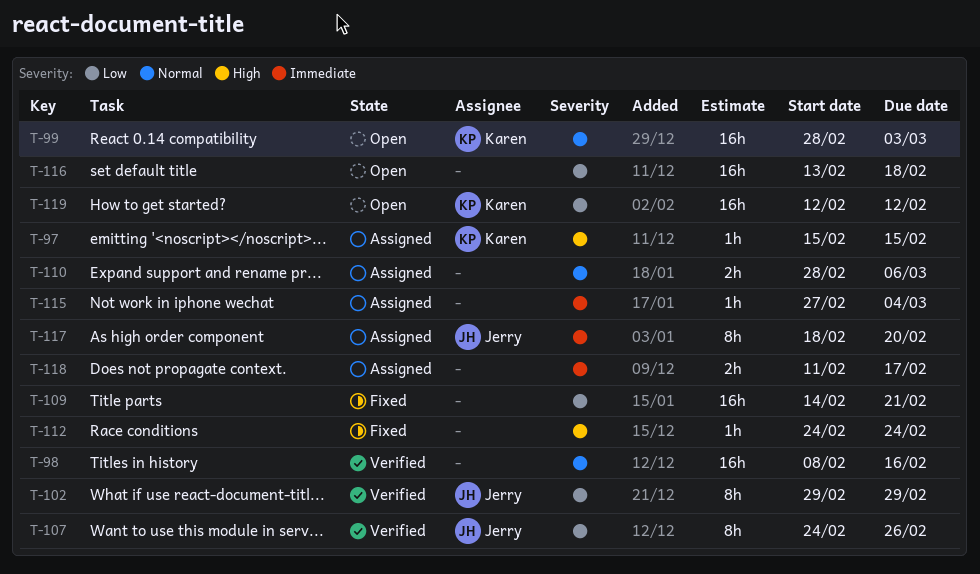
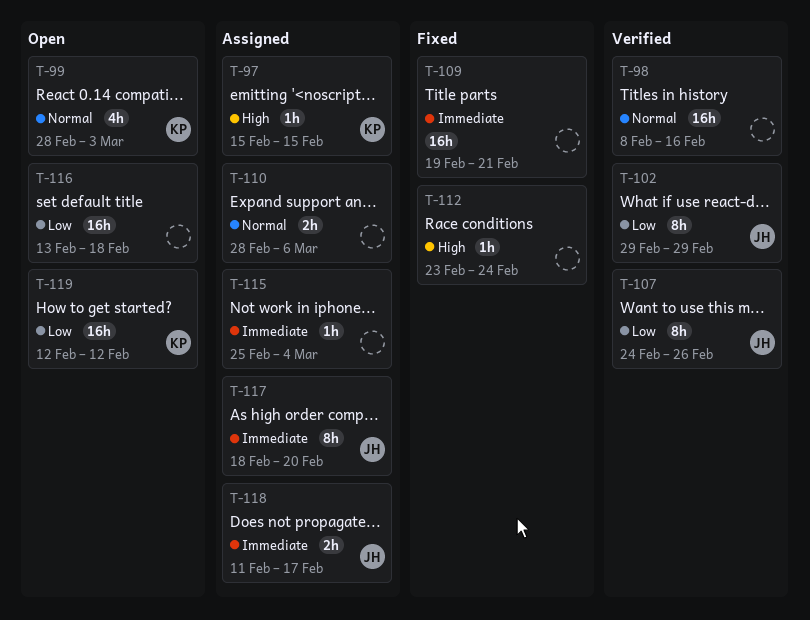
T-99, estimate: 16h -> 4h
T-109, priority: Low -> Immediate
T-109, start: Feb 14 -> Feb 19
T-112, start: Feb 24 -> Feb 23
T-115, start: Feb 27 -> Feb 25
T-118, owner: none -> Jerry

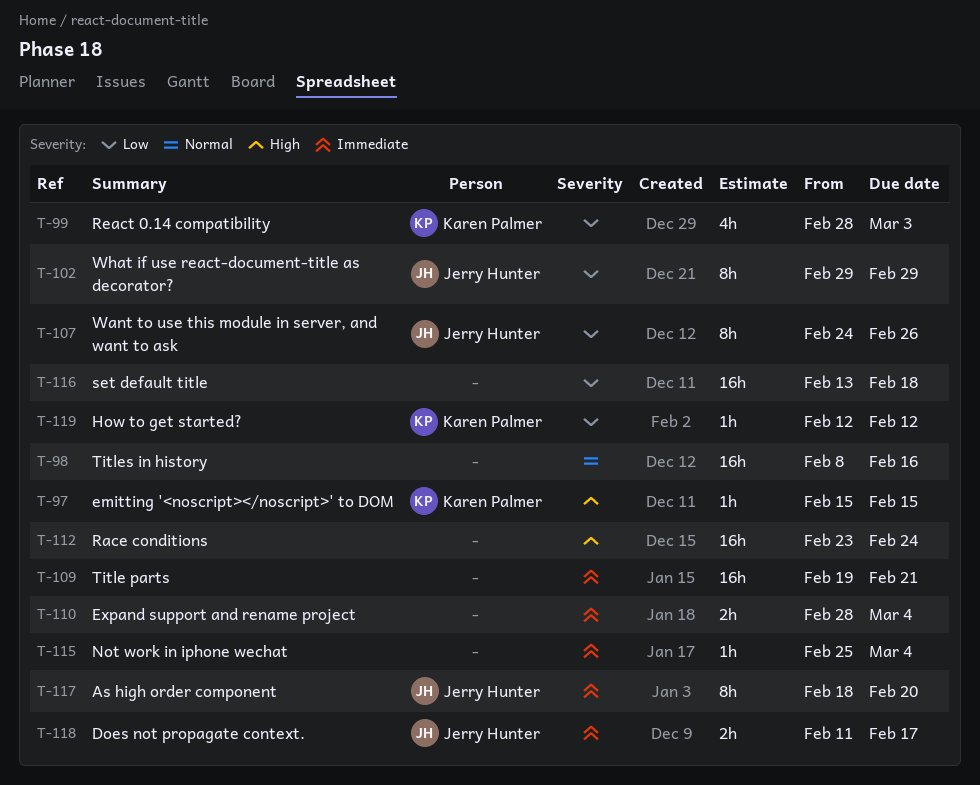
T-99, priority: Normal -> Low
T-110, priority: Normal -> Immediate
T-110, due: Mar 6 -> Mar 4
T-112, estimate: 1h -> 16h
T-119, estimate: 16h -> 1h

